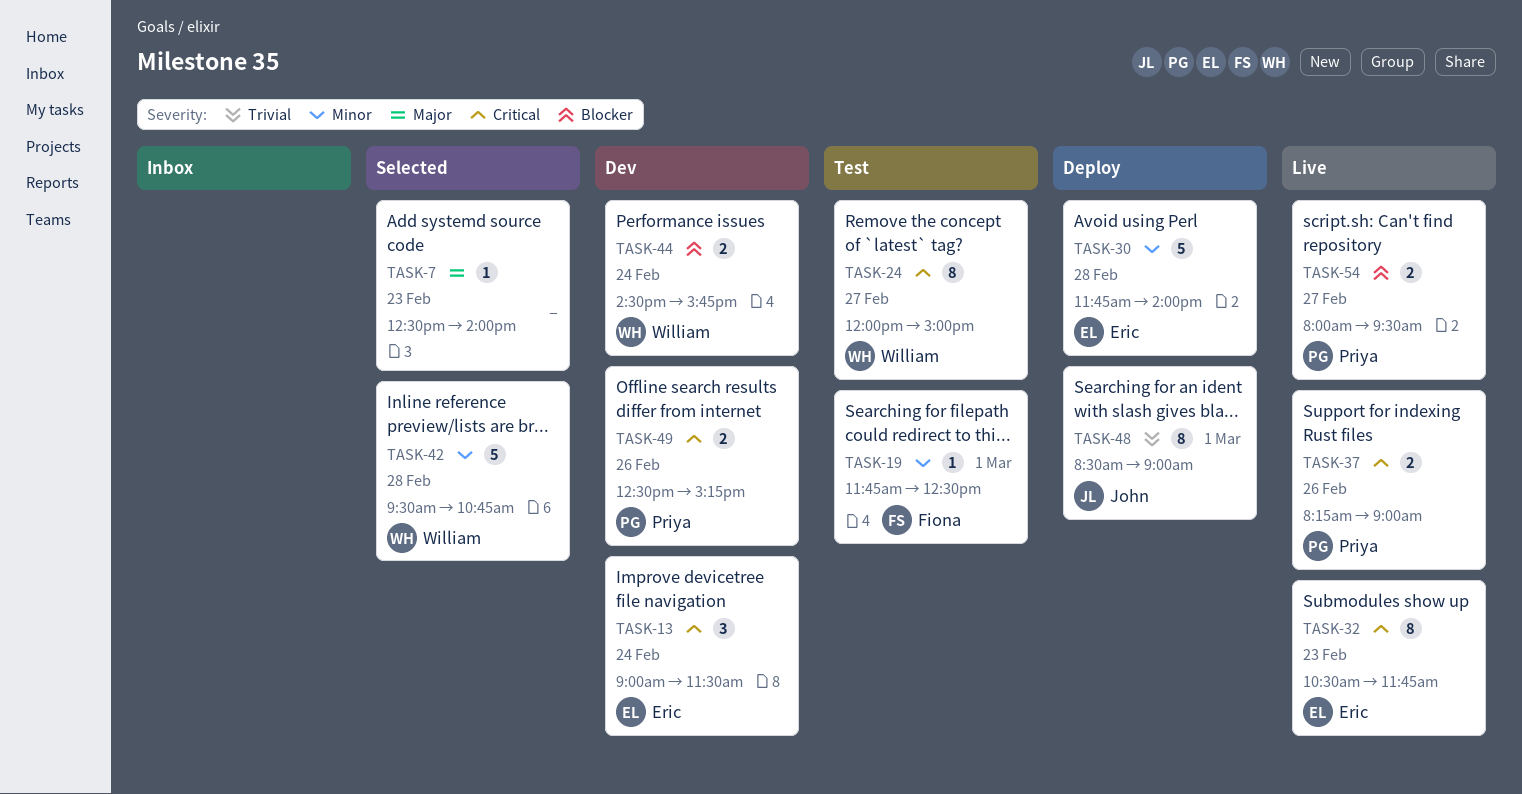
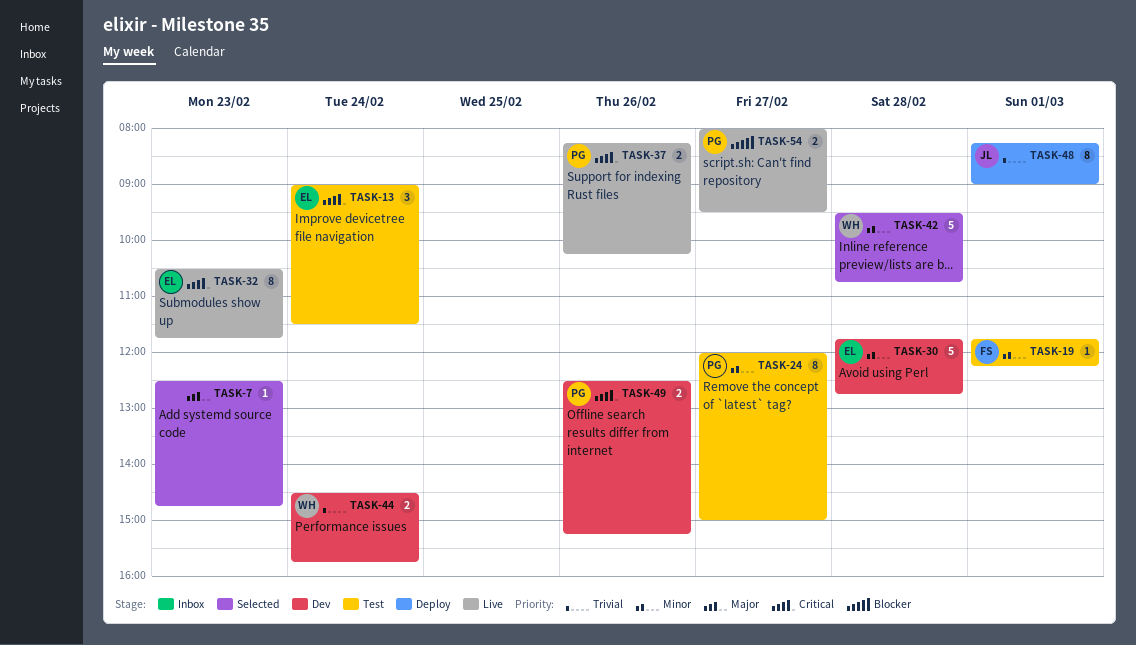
TASK-7, ends: 14:00 -> 14:45
TASK-13, status: Dev -> Test
TASK-19, ends: 12:30 -> 12:15
TASK-24, owner: William -> Priya
TASK-24, priority: Critical -> Minor
TASK-30, status: Deploy -> Dev
TASK-30, ends: 14:00 -> 12:45
TASK-37, ends: 09:00 -> 10:15
TASK-44, priority: Blocker -> Trivial
TASK-48, begins: 08:30 -> 08:15

